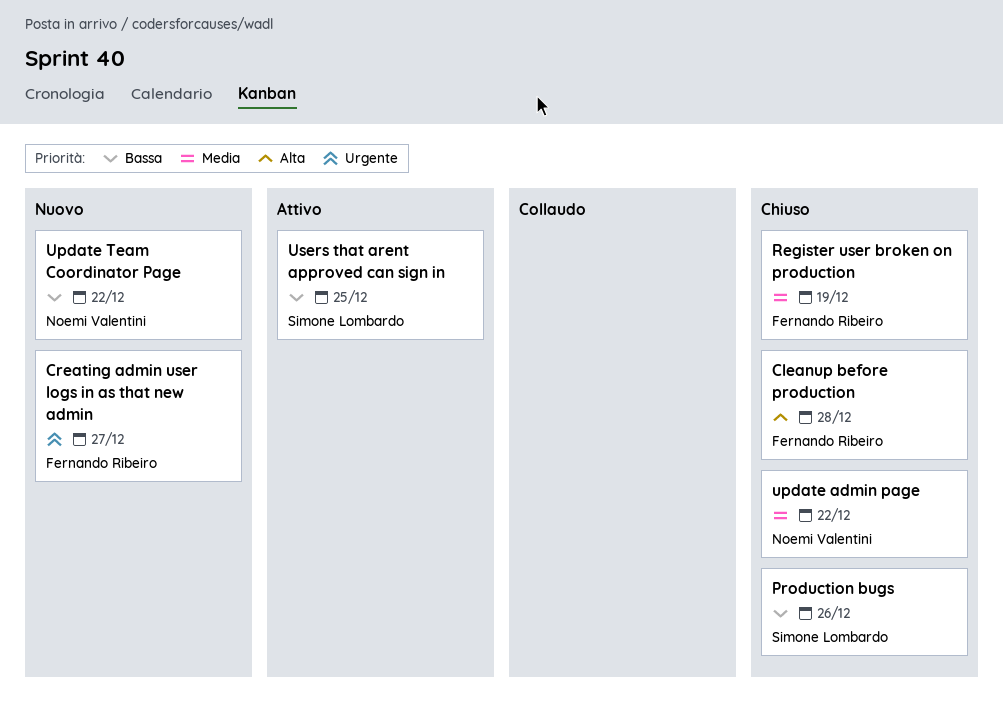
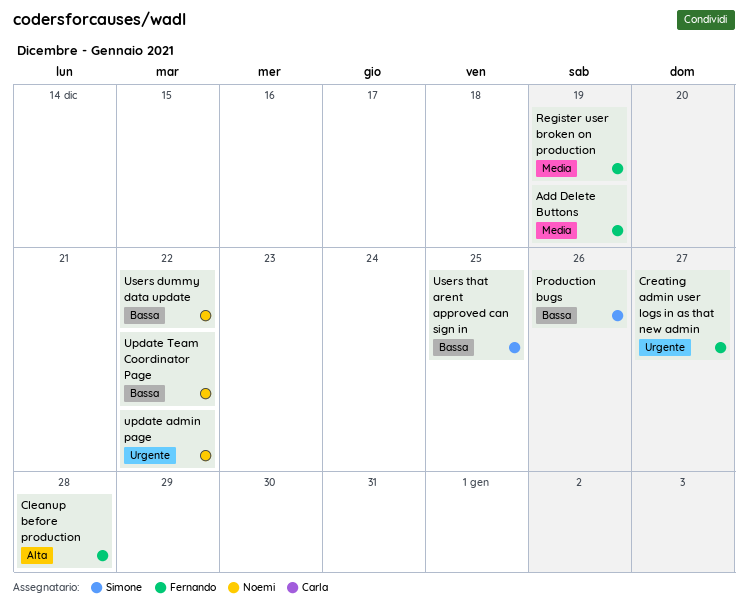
Add Delete Buttons: none -> present
update admin page, priority: Media -> Urgente
Users dummy data update: none -> present

